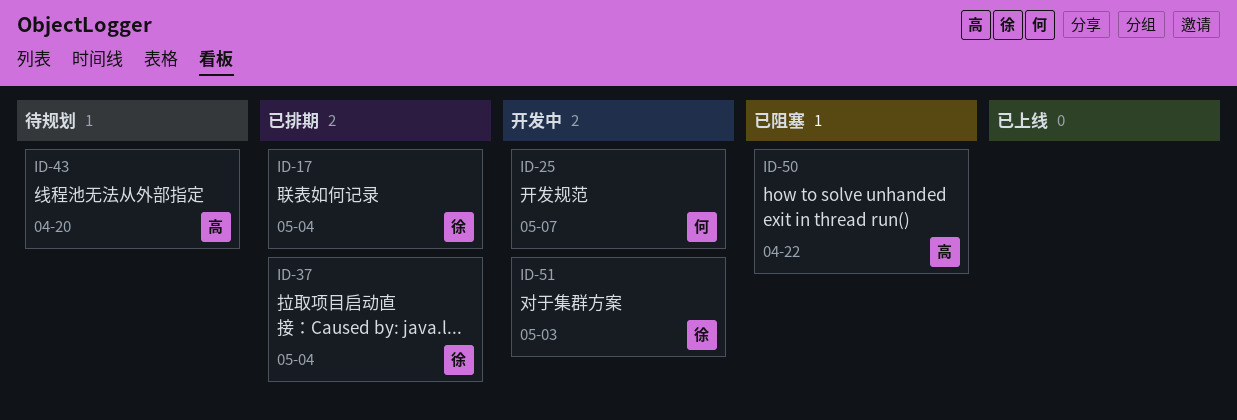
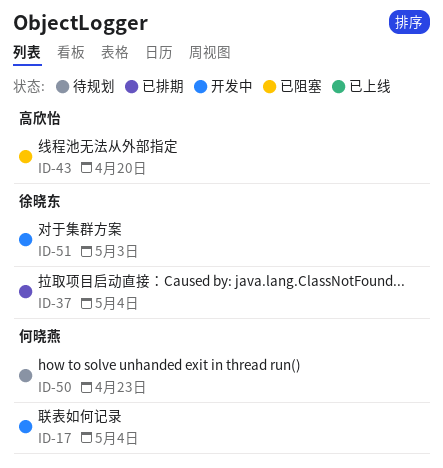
ID-17, status: 已排期 -> 开发中
ID-17, owner: 徐晓东 -> 何晓燕
ID-25: present -> none
ID-43, status: 待规划 -> 已阻塞
ID-50, status: 已阻塞 -> 待规划
ID-50, owner: 高欣怡 -> 何晓燕
ID-50, due: Apr 22 -> Apr 23

